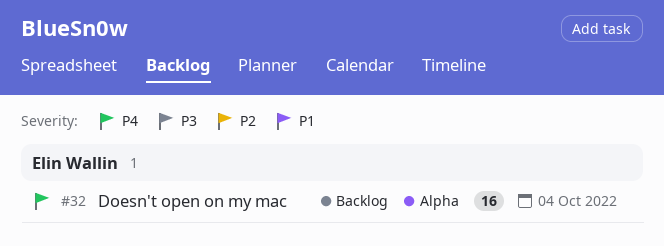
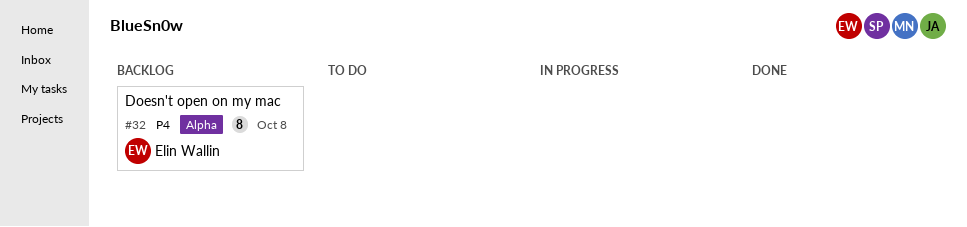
#32, estimate: 16 -> 8
#32, due: Oct 4 -> Oct 8

